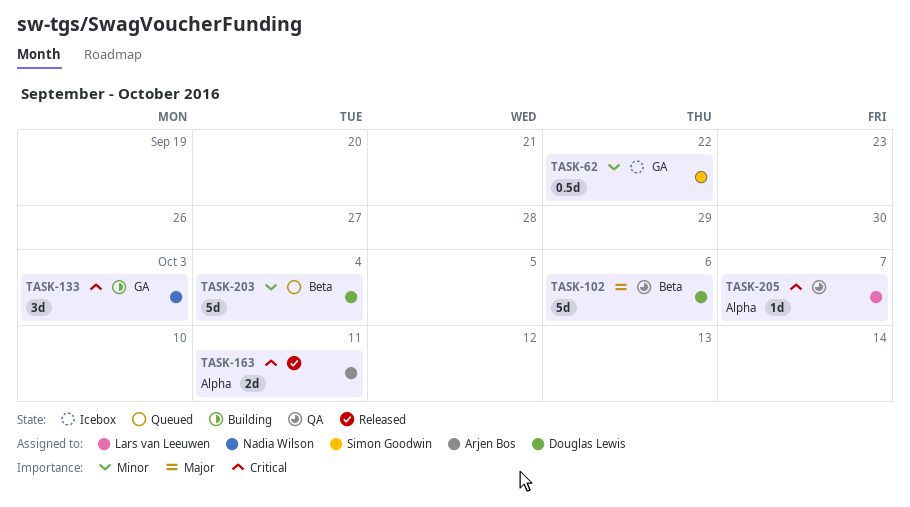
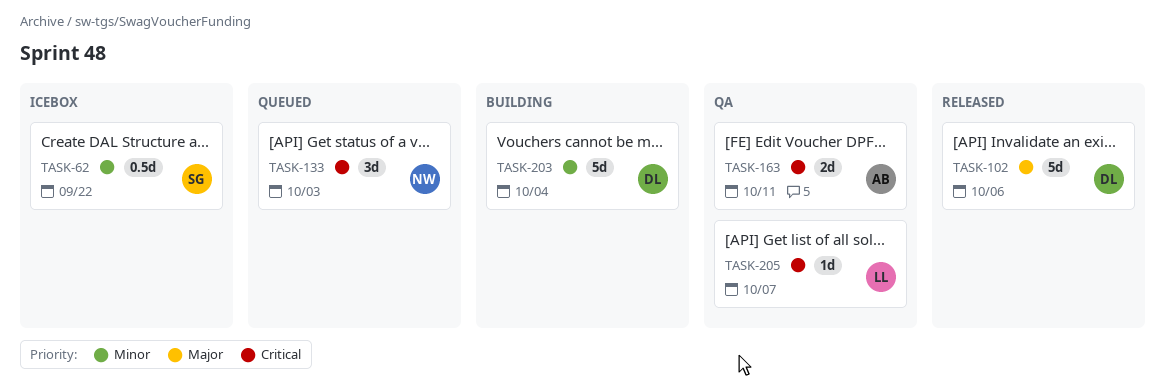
TASK-102, status: QA -> Released
TASK-133, status: Building -> Queued
TASK-163, status: Released -> QA
TASK-203, status: Queued -> Building

